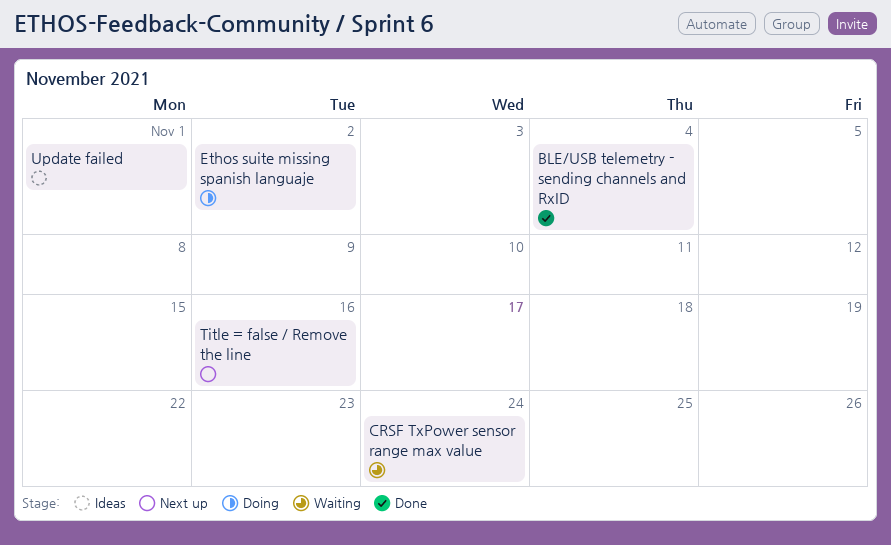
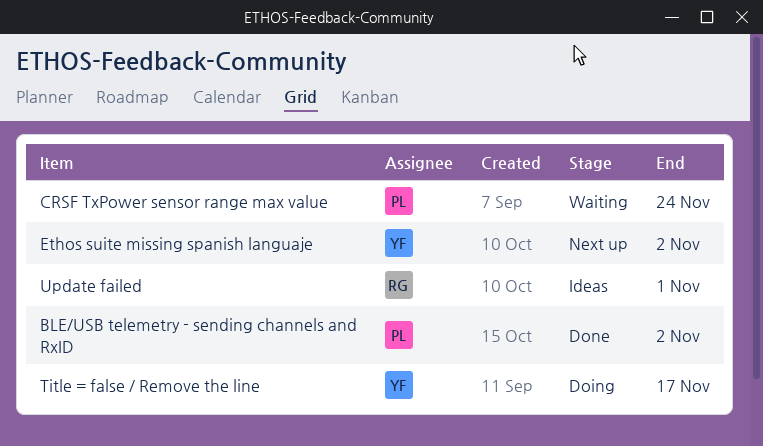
BLE/USB telemetry - sending channels and RxID, due: Nov 4 -> Nov 2
Ethos suite missing spanish languaje, status: Doing -> Next up
Title = false / Remove the line, status: Next up -> Doing
Title = false / Remove the line, due: Nov 16 -> Nov 17

